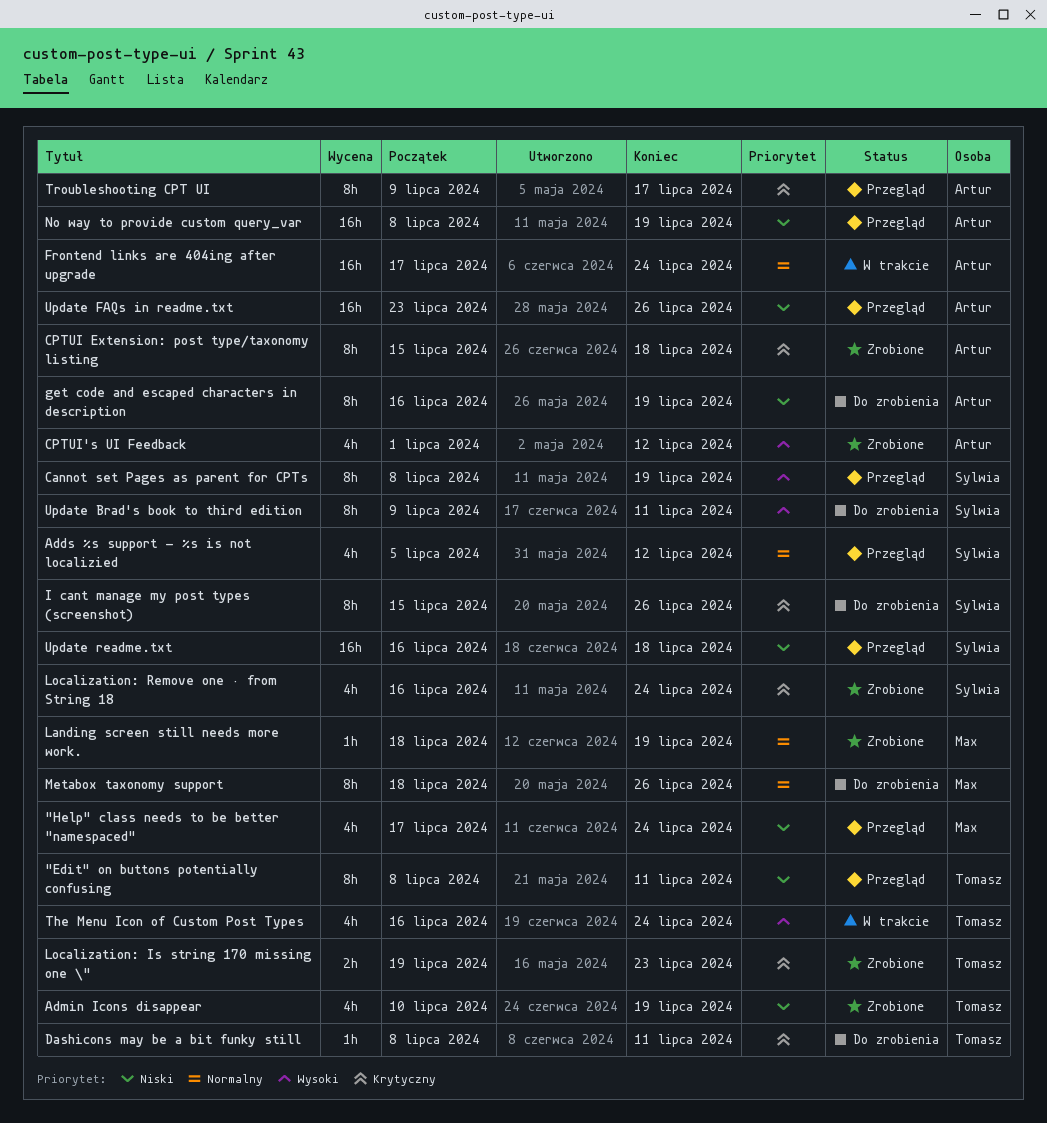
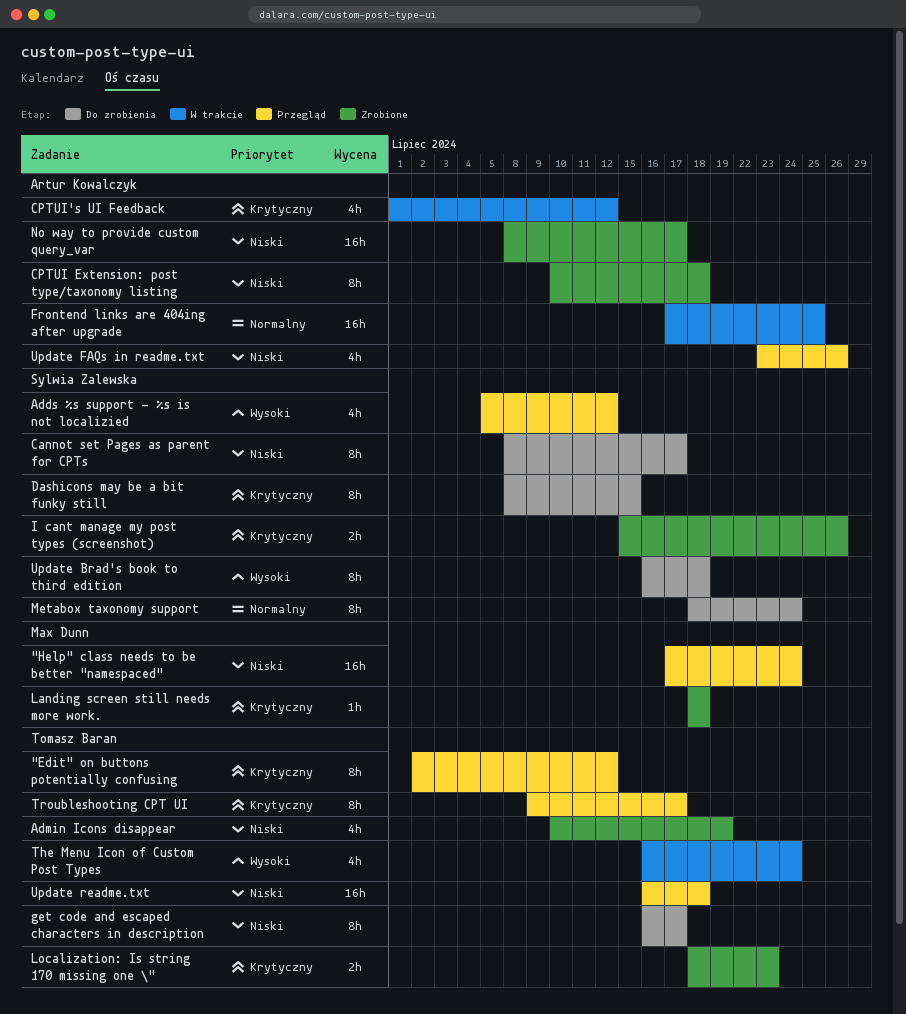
"Edit" on buttons potentially confusing, priority: Niski -> Krytyczny
"Edit" on buttons potentially confusing, start: Jul 8 -> Jul 2
"Edit" on buttons potentially confusing, due: Jul 11 -> Jul 12
"Help" class needs to be better "namespaced", estimate: 4h -> 16h
Adds %s support - %s is not localizied, priority: Normalny -> Wysoki
Cannot set Pages as parent for CPTs, status: Przegląd -> Do zrobienia
Cannot set Pages as parent for CPTs, priority: Wysoki -> Niski
Cannot set Pages as parent for CPTs, due: Jul 19 -> Jul 17
CPTUI Extension: post type/taxonomy listing, priority: Krytyczny -> Niski
CPTUI Extension: post type/taxonomy listing, start: Jul 15 -> Jul 10
CPTUI's UI Feedback, status: Zrobione -> W trakcie
CPTUI's UI Feedback, priority: Wysoki -> Krytyczny
Dashicons may be a bit funky still, owner: Tomasz Baran -> Sylwia Zalewska
Dashicons may be a bit funky still, estimate: 1h -> 8h
Dashicons may be a bit funky still, due: Jul 11 -> Jul 15
Frontend links are 404ing after upgrade, due: Jul 24 -> Jul 25
get code and escaped characters in description, owner: Artur Kowalczyk -> Tomasz Baran
get code and escaped characters in description, due: Jul 19 -> Jul 17
I cant manage my post types (screenshot), status: Do zrobienia -> Zrobione
I cant manage my post types (screenshot), estimate: 8h -> 2h
Landing screen still needs more work., priority: Normalny -> Krytyczny
Landing screen still needs more work., due: Jul 19 -> Jul 18
Localization: Is string 170 missing one \", start: Jul 19 -> Jul 18
Localization: Remove one · from String 18: present -> none
Metabox taxonomy support, owner: Max Dunn -> Sylwia Zalewska
Metabox taxonomy support, due: Jul 26 -> Jul 24
No way to provide custom query_var, status: Przegląd -> Zrobione
No way to provide custom query_var, due: Jul 19 -> Jul 17
Troubleshooting CPT UI, owner: Artur Kowalczyk -> Tomasz Baran
Update Brad's book to third edition, start: Jul 9 -> Jul 16
Update Brad's book to third edition, due: Jul 11 -> Jul 18
Update FAQs in readme.txt, estimate: 16h -> 4h
Update readme.txt, owner: Sylwia Zalewska -> Tomasz Baran

